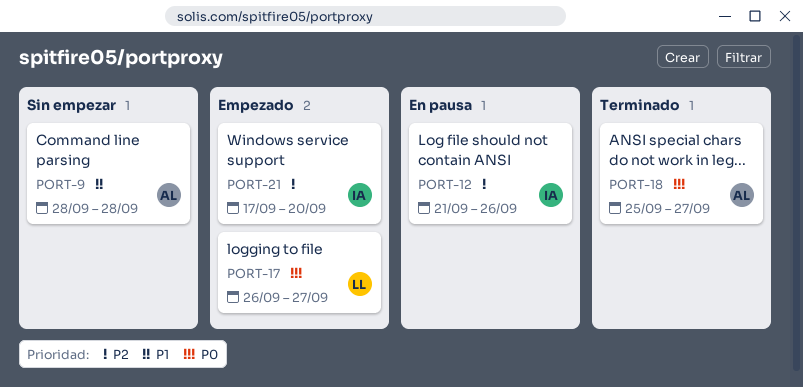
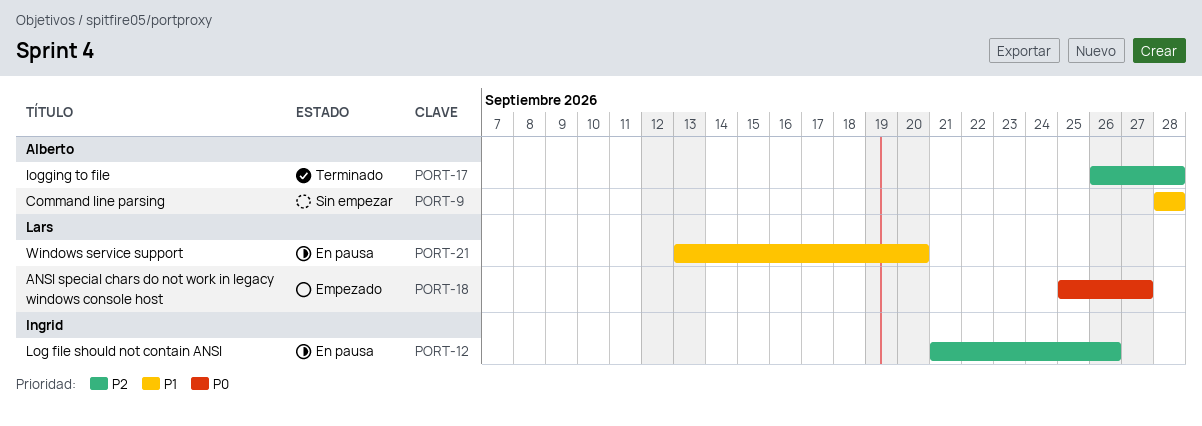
PORT-17, status: Empezado -> Terminado
PORT-17, owner: Lars -> Alberto
PORT-17, priority: P0 -> P2
PORT-17, due: Sep 27 -> Sep 28
PORT-18, status: Terminado -> Empezado
PORT-18, owner: Alberto -> Lars
PORT-21, status: Empezado -> En pausa
PORT-21, owner: Ingrid -> Lars
PORT-21, priority: P2 -> P1
PORT-21, start: Sep 17 -> Sep 13

